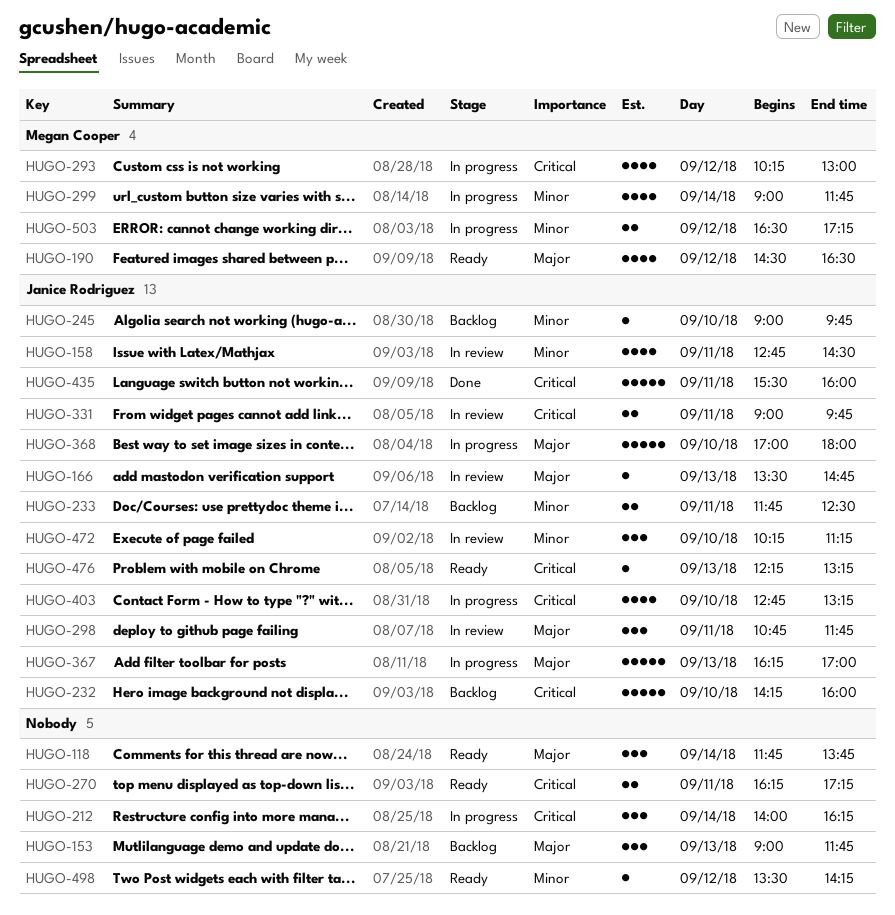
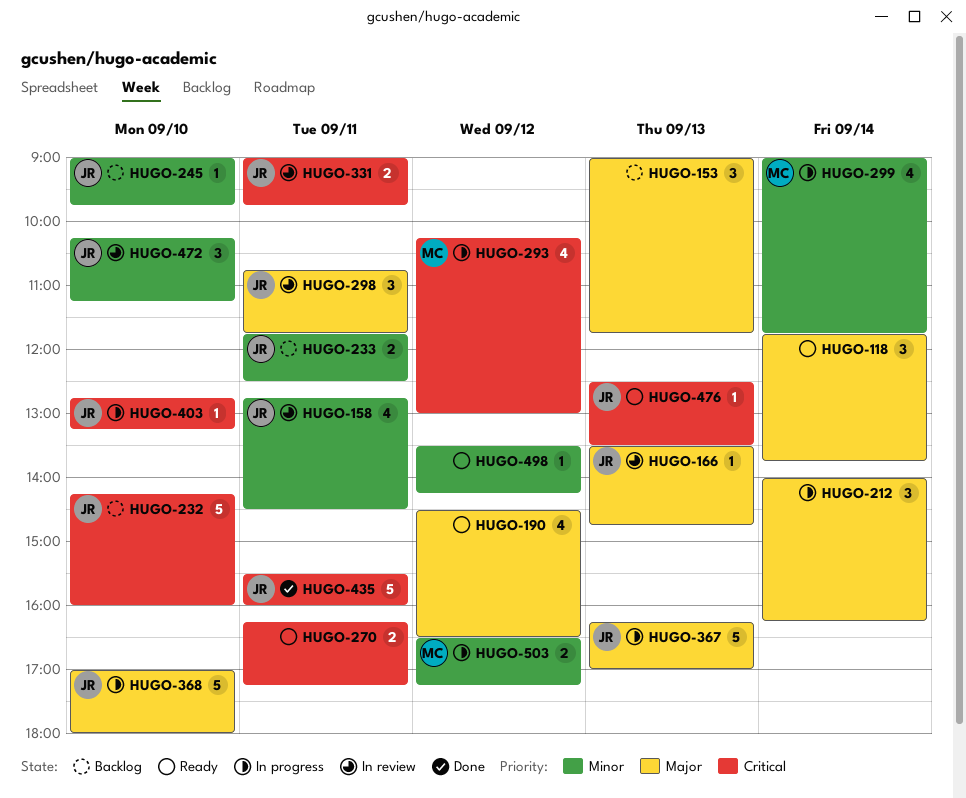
HUGO-190, owner: Megan Cooper -> none
HUGO-212, priority: Critical -> Major
HUGO-403, estimate: 4 -> 1
HUGO-476, begins: 12:15 -> 12:30
HUGO-476, ends: 13:15 -> 13:30

